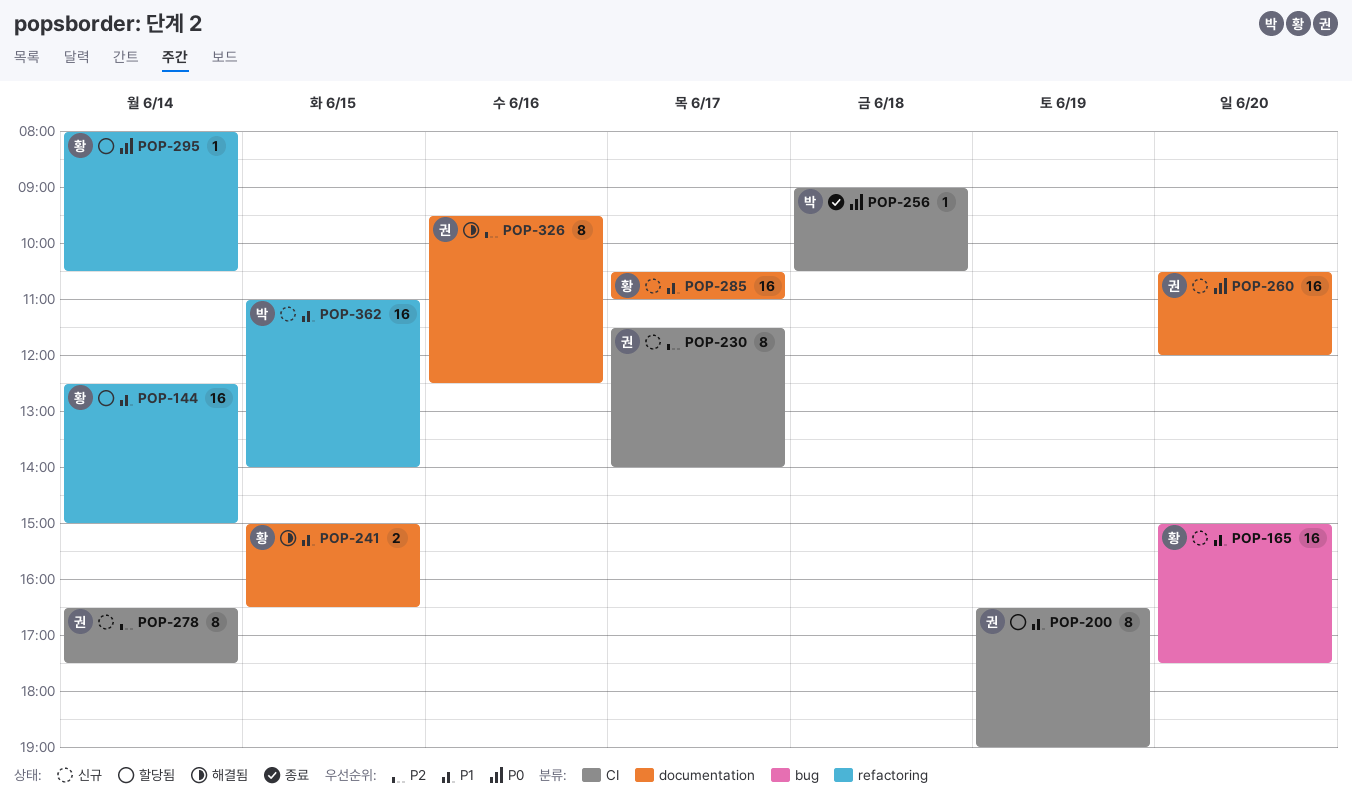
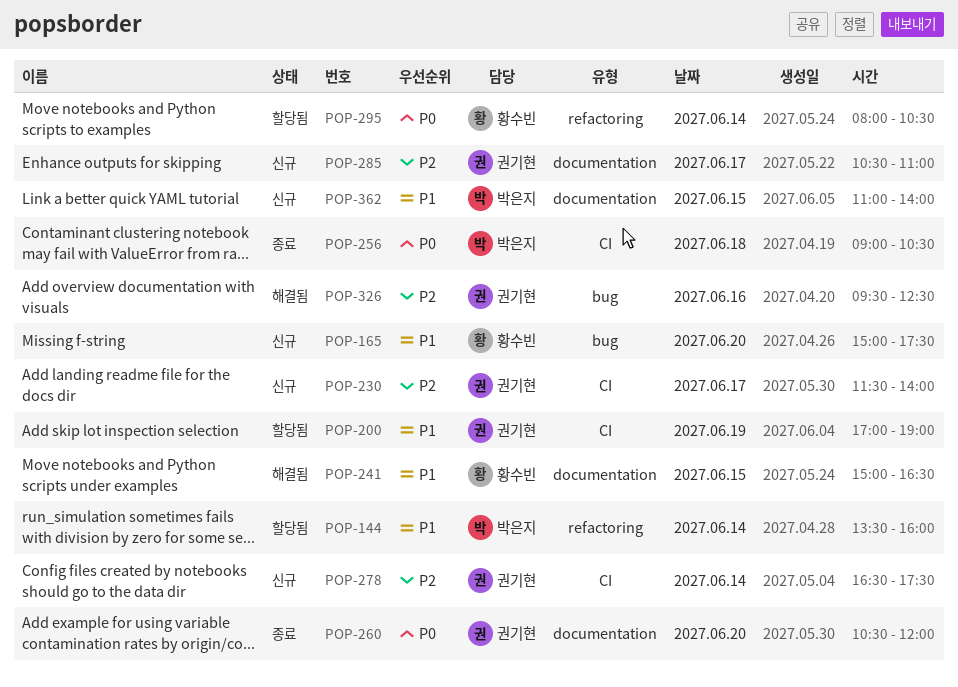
POP-144, owner: 황수빈 -> 박은지
POP-144, begins: 12:30 -> 13:30
POP-144, ends: 15:00 -> 16:00
POP-200, begins: 16:30 -> 17:00
POP-260, status: 신규 -> 종료
POP-285, owner: 황수빈 -> 권기현
POP-285, priority: P1 -> P2
POP-326, label: documentation -> bug
POP-362, label: refactoring -> documentation

